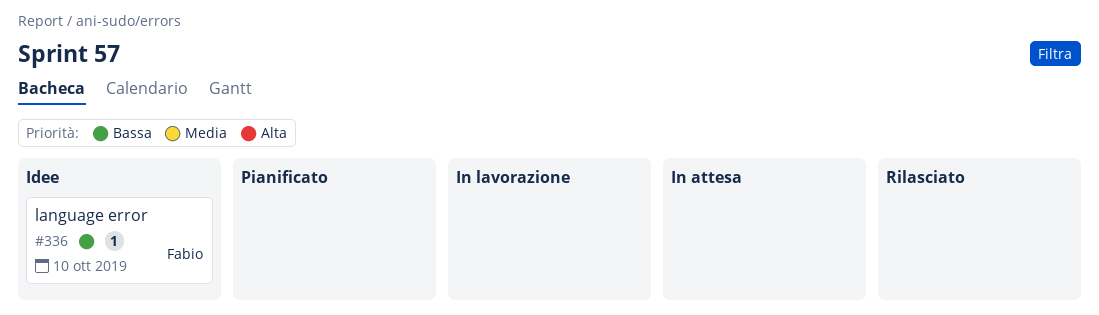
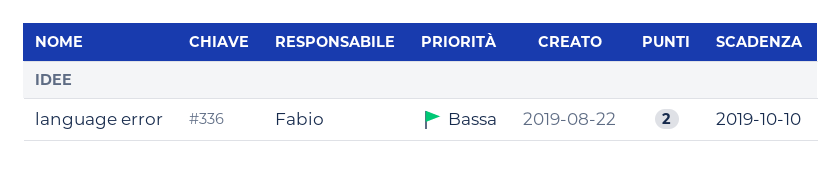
#336, estimate: 1 -> 2

